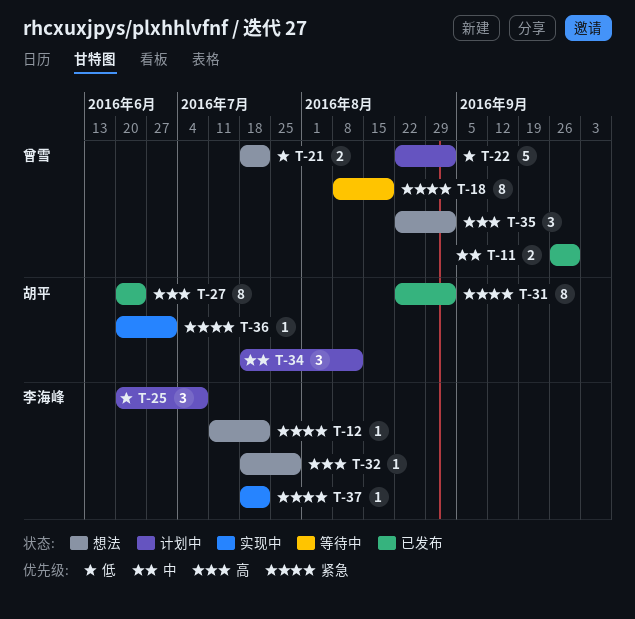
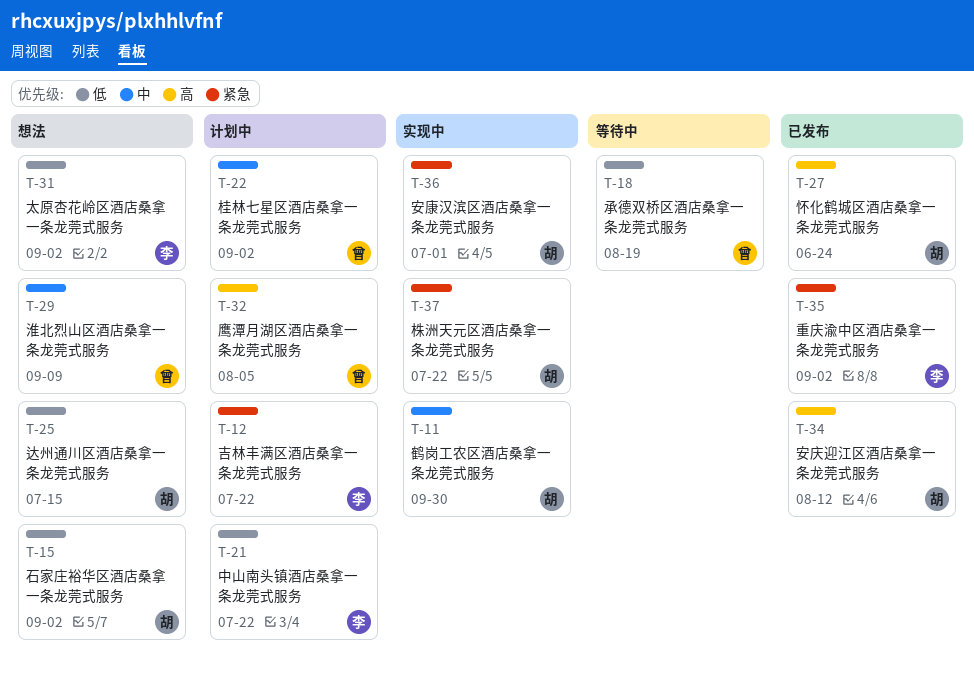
T-11, status: 已发布 -> 实现中
T-11, owner: 曾雪 -> 胡平
T-12, status: 想法 -> 计划中
T-15: none -> present
T-18, priority: 紧急 -> 低
T-21, status: 想法 -> 计划中
T-21, owner: 曾雪 -> 李海峰
T-22, priority: 低 -> 中
T-25, status: 计划中 -> 想法
T-25, owner: 李海峰 -> 胡平
T-25, due: Jul 8 -> Jul 15
T-29: none -> present
T-31, status: 已发布 -> 想法
T-31, owner: 胡平 -> 李海峰
T-31, priority: 紧急 -> 低
T-32, status: 想法 -> 计划中
T-32, owner: 李海峰 -> 曾雪
T-32, due: Jul 29 -> Aug 5
T-34, status: 计划中 -> 已发布
T-34, priority: 中 -> 高
T-35, status: 想法 -> 已发布
T-35, owner: 曾雪 -> 李海峰
T-35, priority: 高 -> 紧急
T-37, owner: 李海峰 -> 胡平

